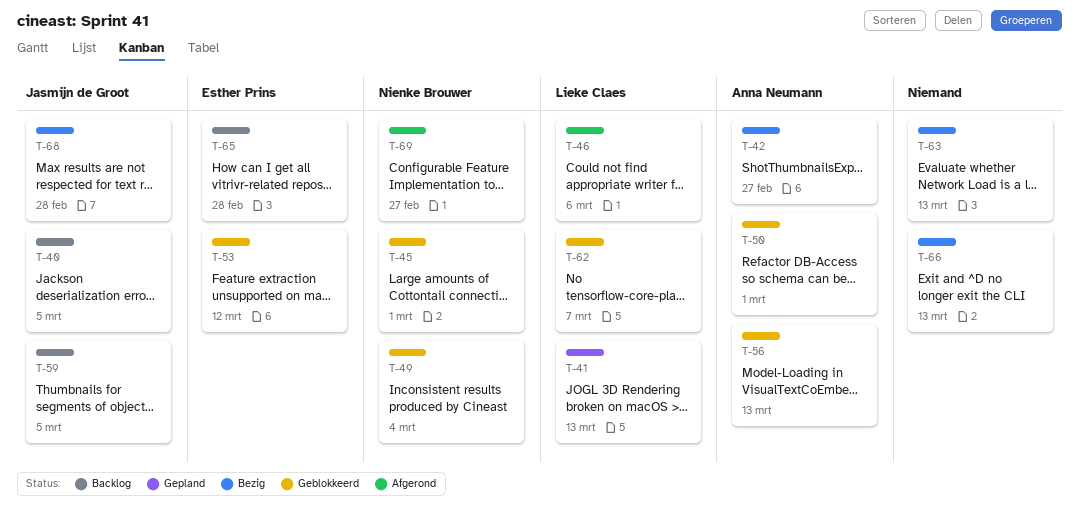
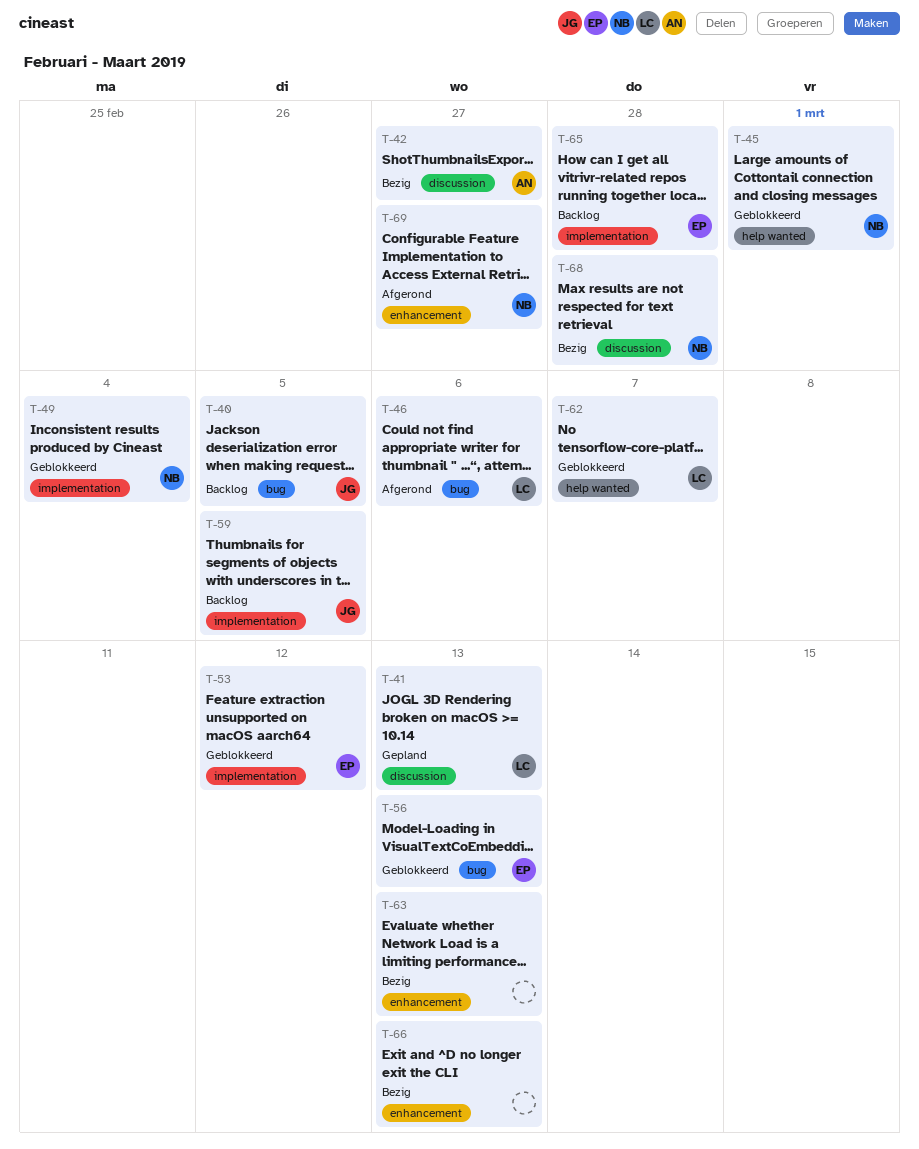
T-50: present -> none
T-56, owner: Anna Neumann -> Esther Prins
T-68, owner: Jasmijn de Groot -> Nienke Brouwer

